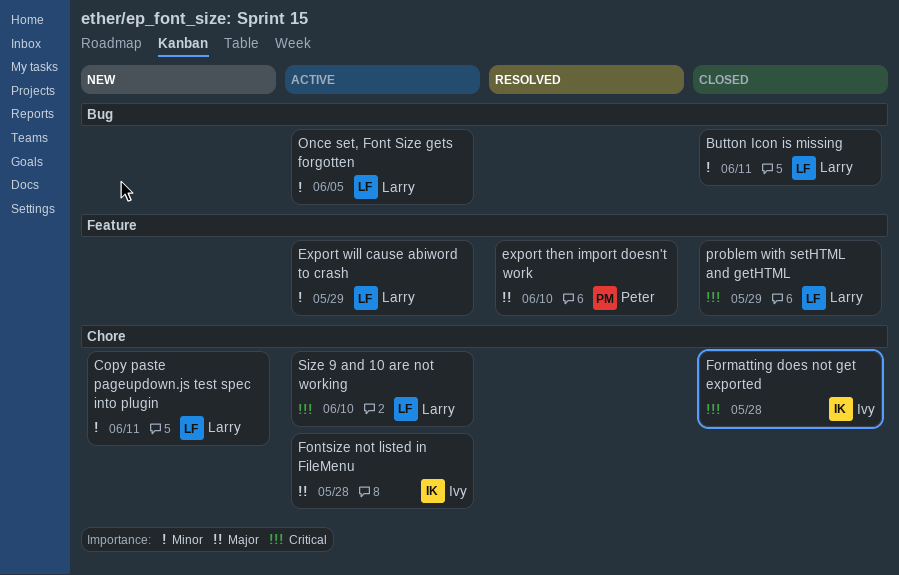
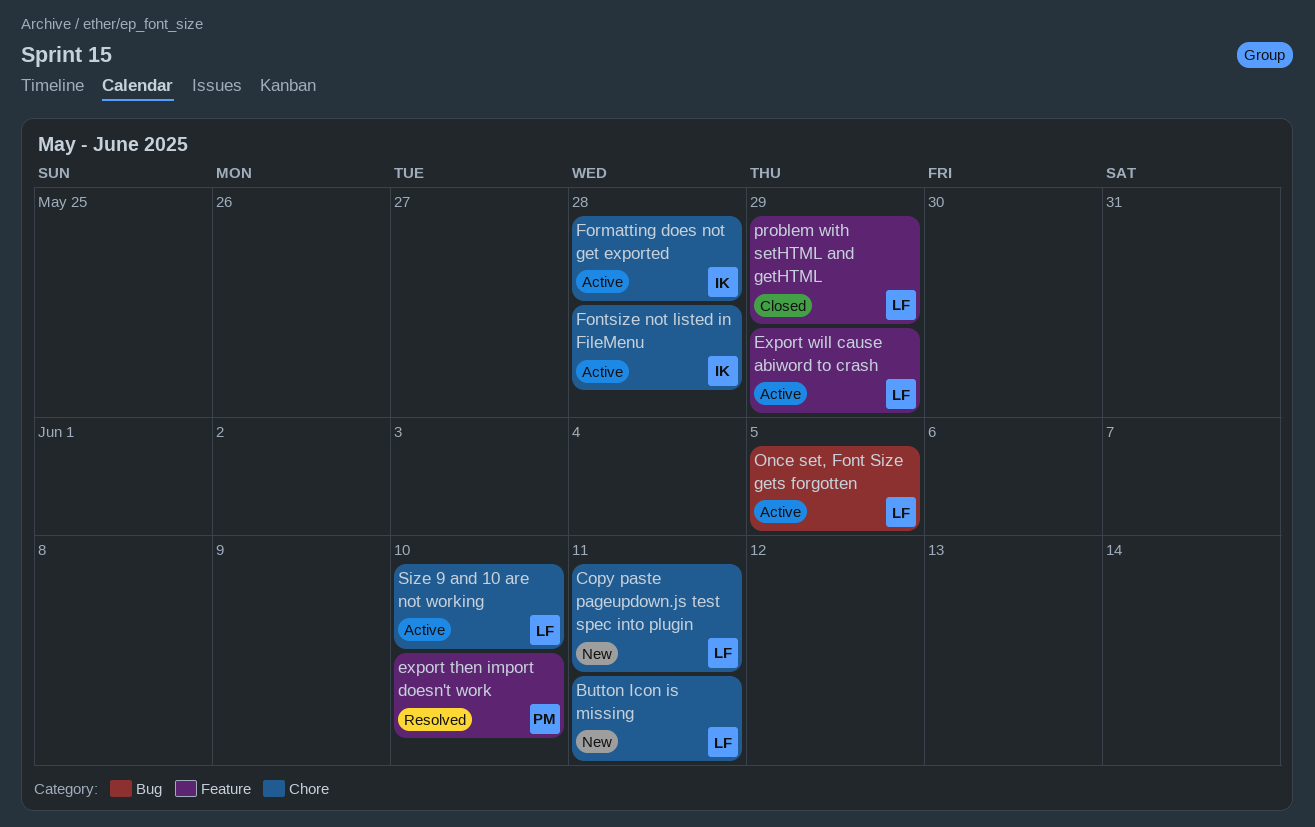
Button Icon is missing, status: Closed -> New
Button Icon is missing, label: Bug -> Chore
Formatting does not get exported, status: Closed -> Active

